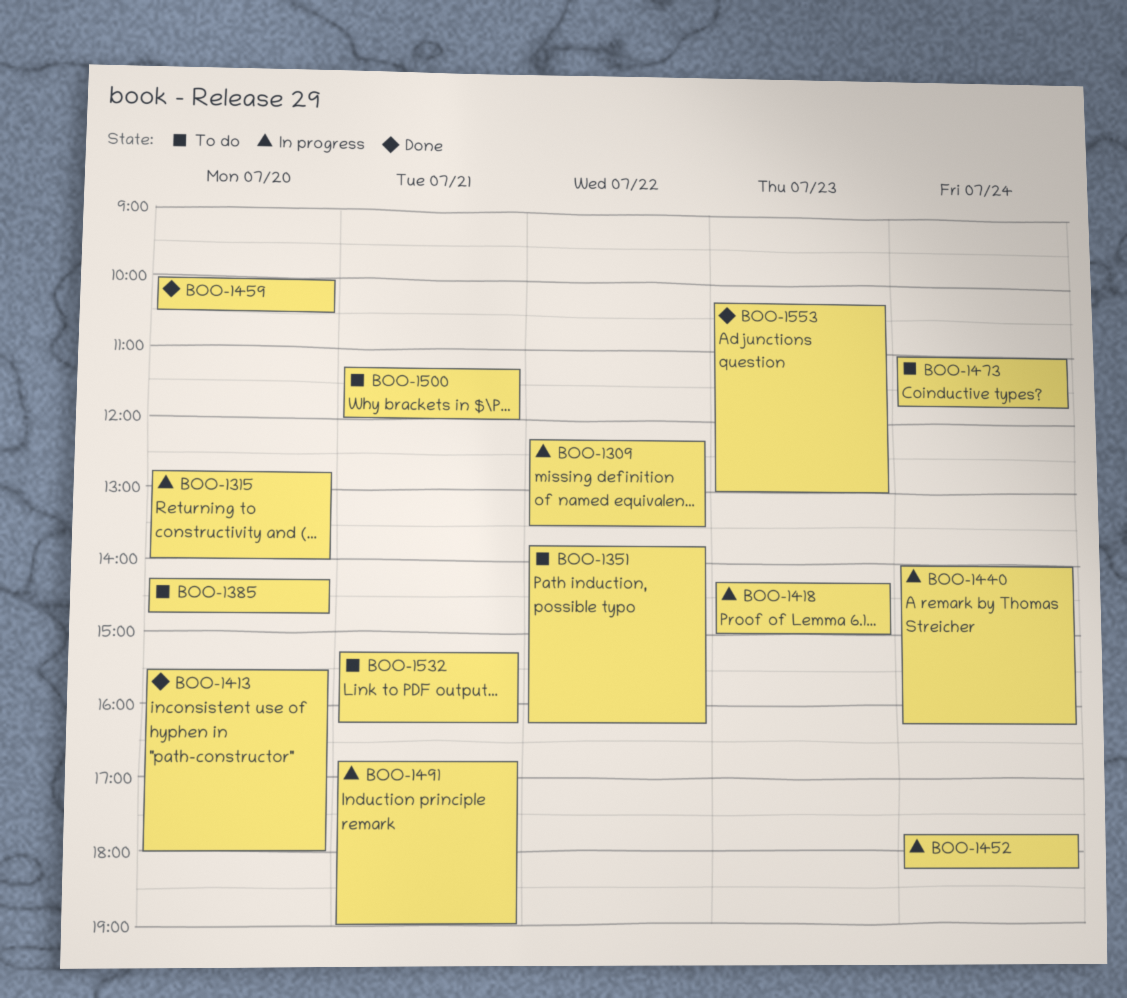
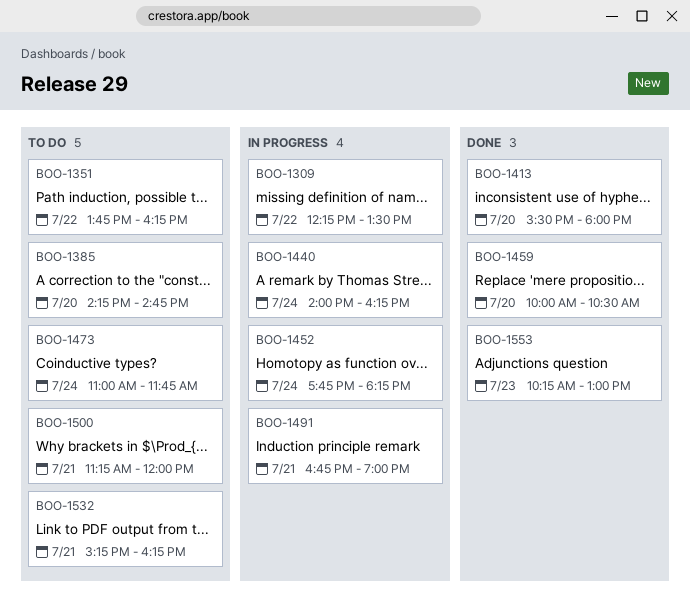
BOO-1315: present -> none
BOO-1418: present -> none

